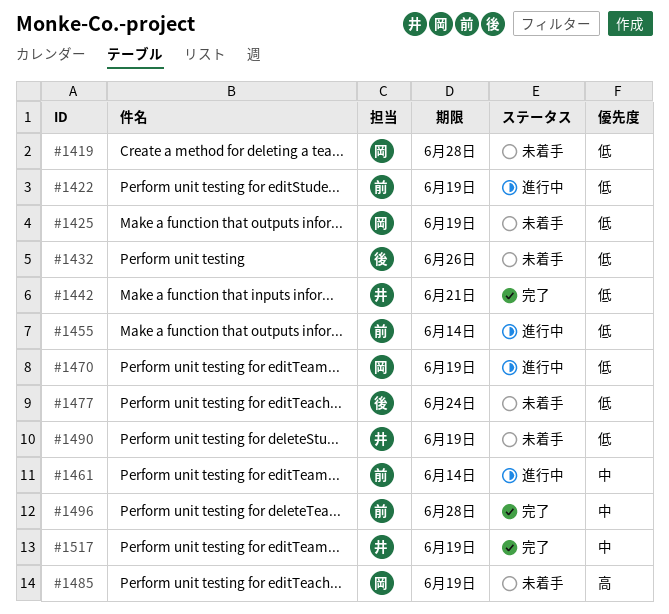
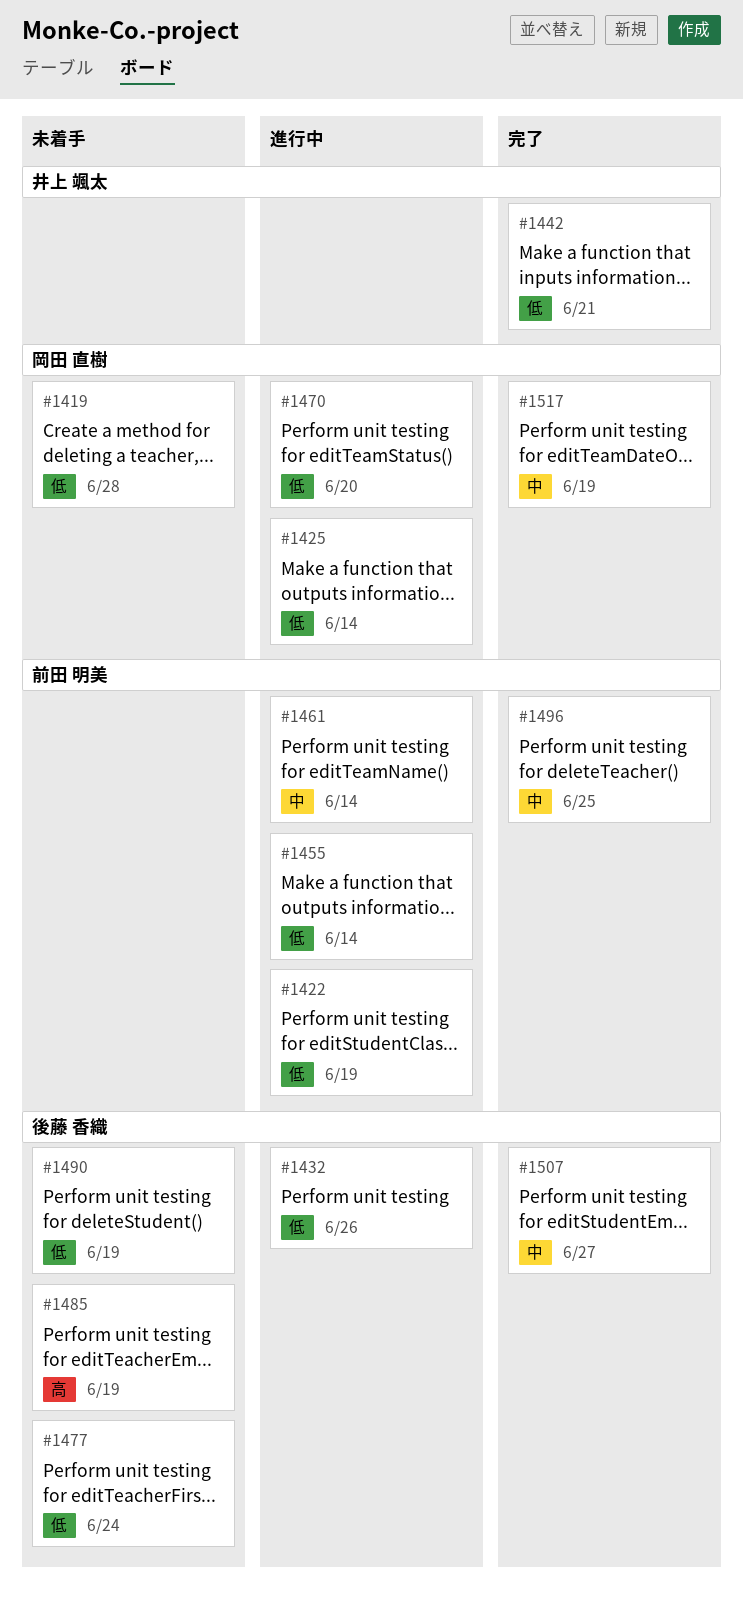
#1425, status: 未着手 -> 進行中
#1425, due: Jun 19 -> Jun 14
#1432, status: 未着手 -> 進行中
#1470, due: Jun 19 -> Jun 20
#1485, owner: 岡田 直樹 -> 後藤 香織
#1490, owner: 井上 颯太 -> 後藤 香織
#1496, due: Jun 28 -> Jun 25
#1507: none -> present
#1517, owner: 井上 颯太 -> 岡田 直樹

